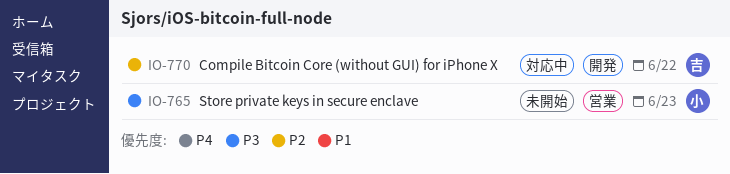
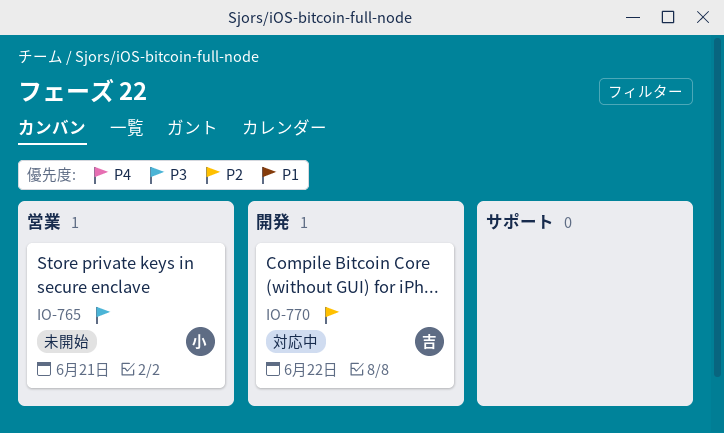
IO-765, due: Jun 23 -> Jun 21

